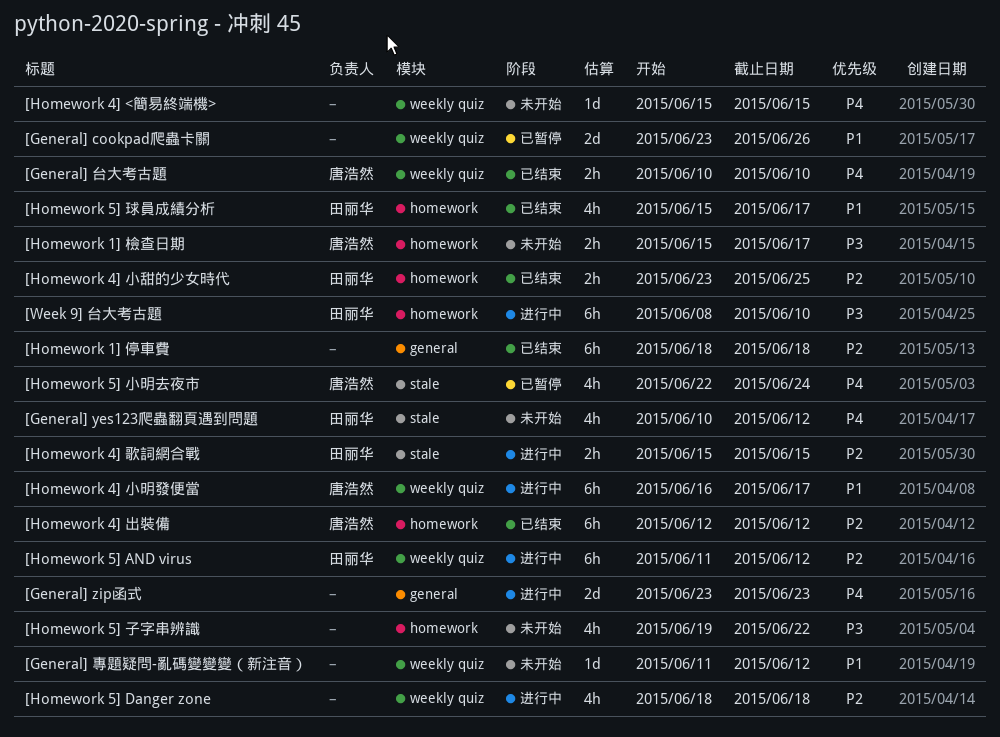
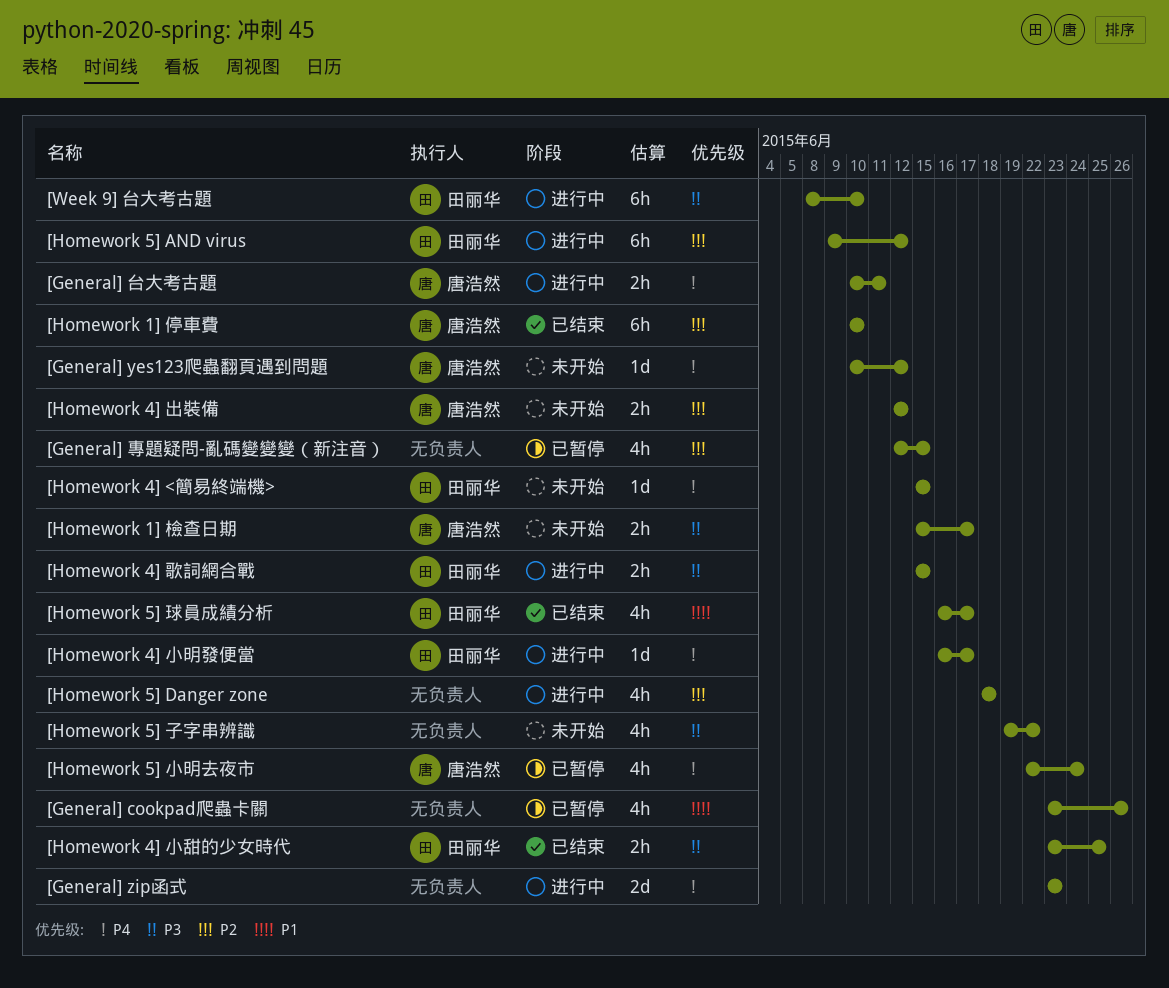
[General] cookpad爬蟲卡關, estimate: 2d -> 4h
[General] yes123爬蟲翻頁遇到問題, owner: 田丽华 -> 唐浩然
[General] yes123爬蟲翻頁遇到問題, estimate: 4h -> 1d
[General] 台大考古題, status: 已结束 -> 进行中
[General] 台大考古題, due: Jun 10 -> Jun 11
[General] 專題疑問-亂碼變變變（新注音）, status: 未开始 -> 已暂停
[General] 專題疑問-亂碼變變變（新注音）, priority: P1 -> P2
[General] 專題疑問-亂碼變變變（新注音）, estimate: 1d -> 4h
[General] 專題疑問-亂碼變變變（新注音）, start: Jun 11 -> Jun 12
[General] 專題疑問-亂碼變變變（新注音）, due: Jun 12 -> Jun 15
[Homework 1] 停車費, owner: none -> 唐浩然
[Homework 1] 停車費, start: Jun 18 -> Jun 10
[Homework 1] 停車費, due: Jun 18 -> Jun 10
[Homework 4] <簡易終端機>, owner: none -> 田丽华
[Homework 4] 出裝備, status: 已结束 -> 未开始
[Homework 4] 出裝備, estimate: 6h -> 2h
[Homework 4] 小明發便當, owner: 唐浩然 -> 田丽华
[Homework 4] 小明發便當, priority: P1 -> P4
[Homework 4] 小明發便當, estimate: 6h -> 1d
[Homework 4] 小甜的少女時代, priority: P2 -> P3
[Homework 4] 歌詞網合戰, priority: P2 -> P3
[Homework 5] AND virus, start: Jun 11 -> Jun 9
[Homework 5] 球員成績分析, start: Jun 15 -> Jun 16

